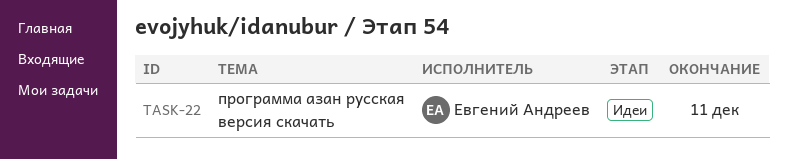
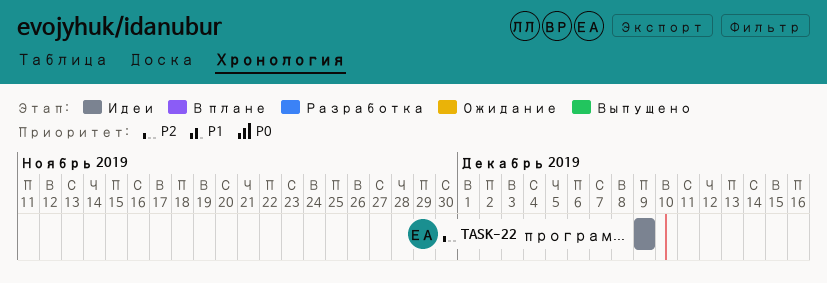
TASK-22, due: Dec 11 -> Dec 9

